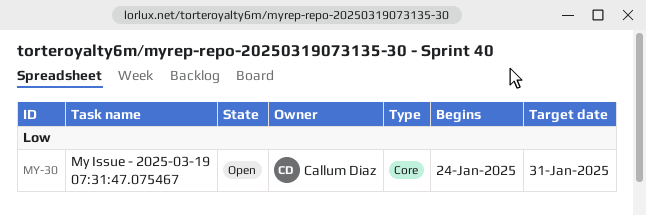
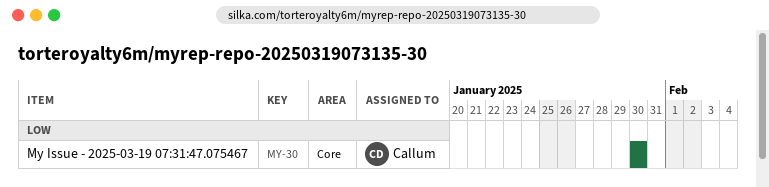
MY-30, start: Jan 24 -> Jan 30
MY-30, due: Jan 31 -> Jan 30

